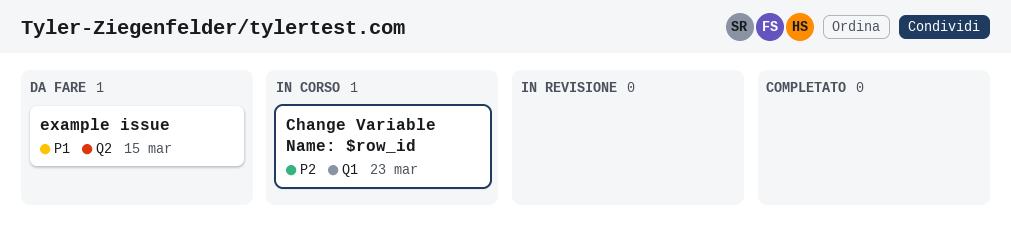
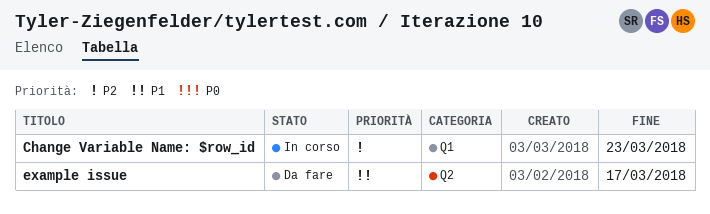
example issue, due: Mar 15 -> Mar 17

